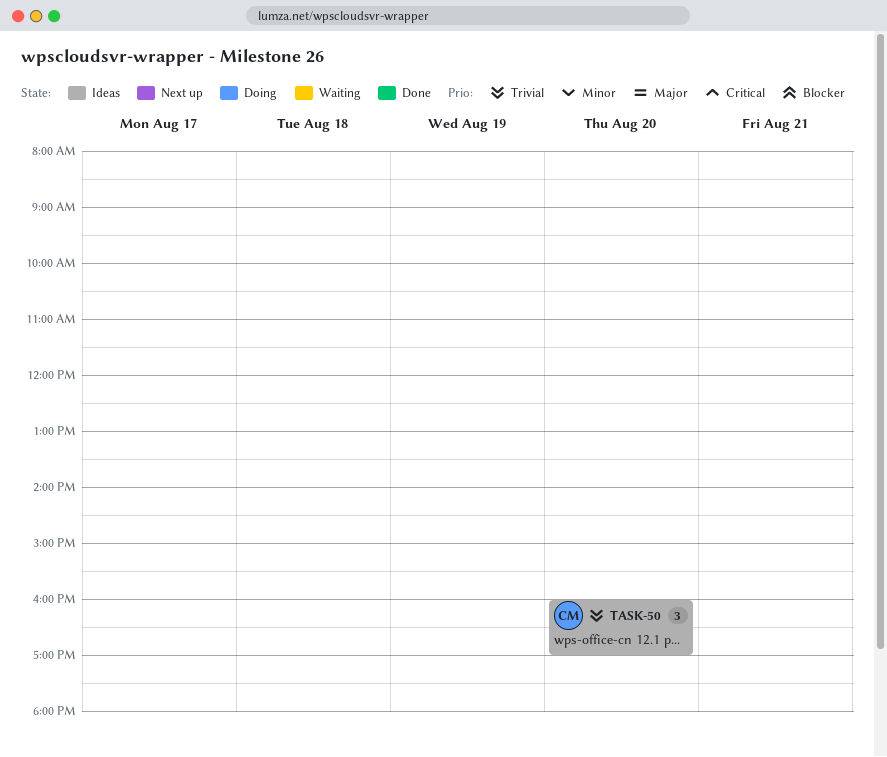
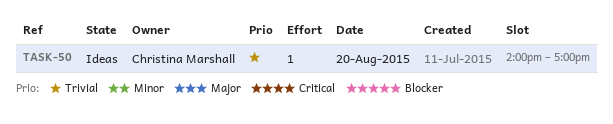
TASK-50, estimate: 3 -> 1
TASK-50, begins: 16:00 -> 14:00

